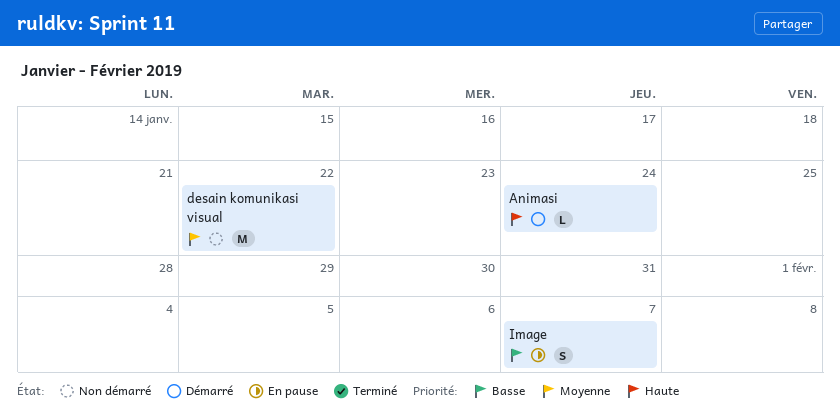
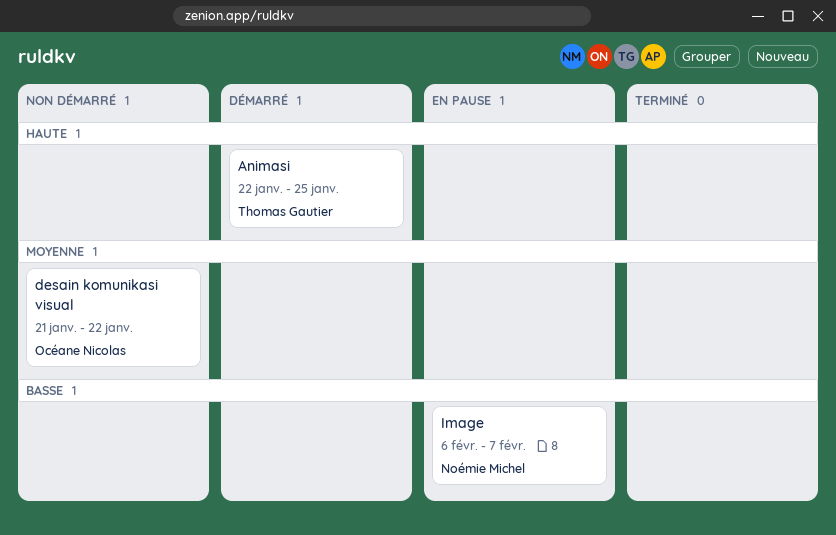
Animasi, due: Jan 24 -> Jan 25

